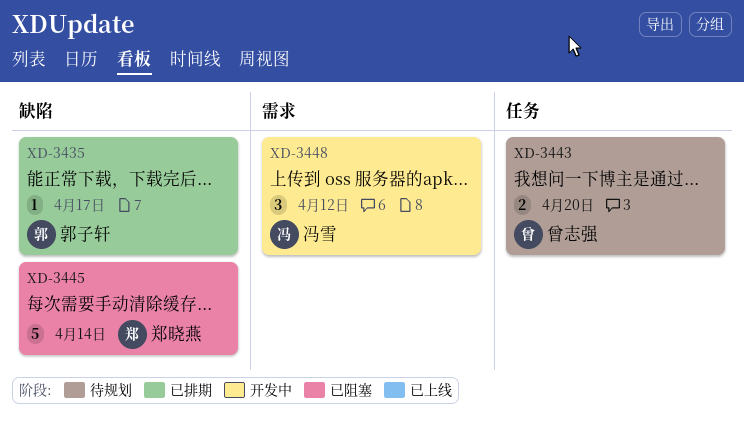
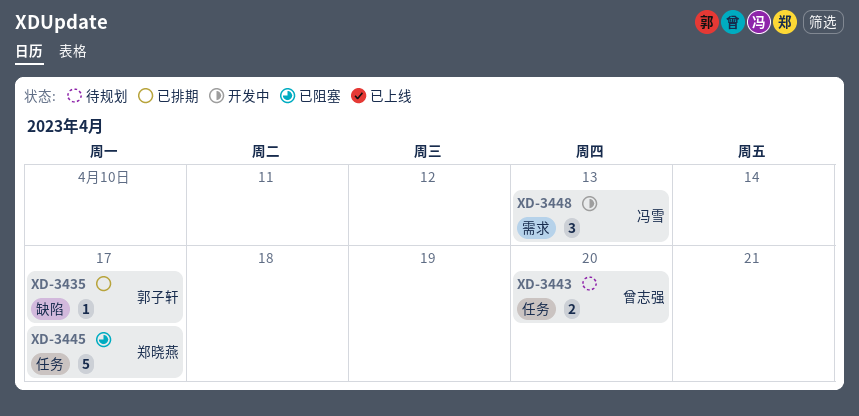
XD-3445, label: 缺陷 -> 任务
XD-3445, due: Apr 14 -> Apr 17
XD-3448, due: Apr 12 -> Apr 13

